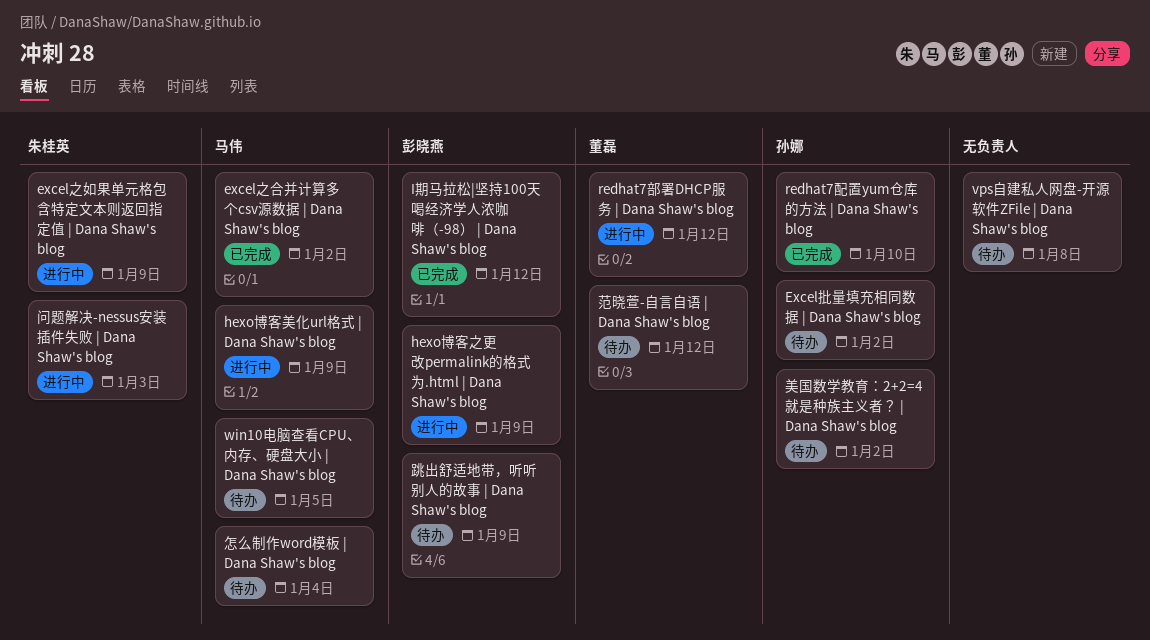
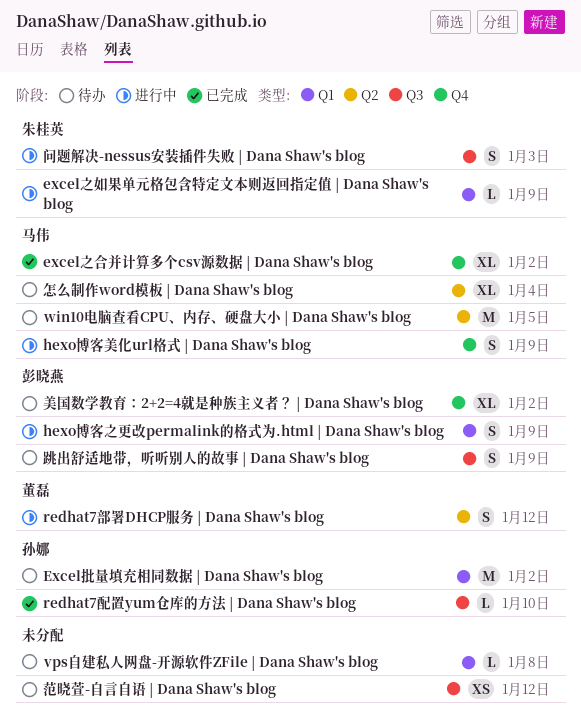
I期马拉松|坚持100天喝经济学人浓咖啡（-98） | Dana Shaw's blog: present -> none
美国数学教育：2+2=4就是种族主义者？ | Dana Shaw's blog, owner: 孙娜 -> 彭晓燕
范晓萱-自言自语 | Dana Shaw's blog, owner: 董磊 -> none

